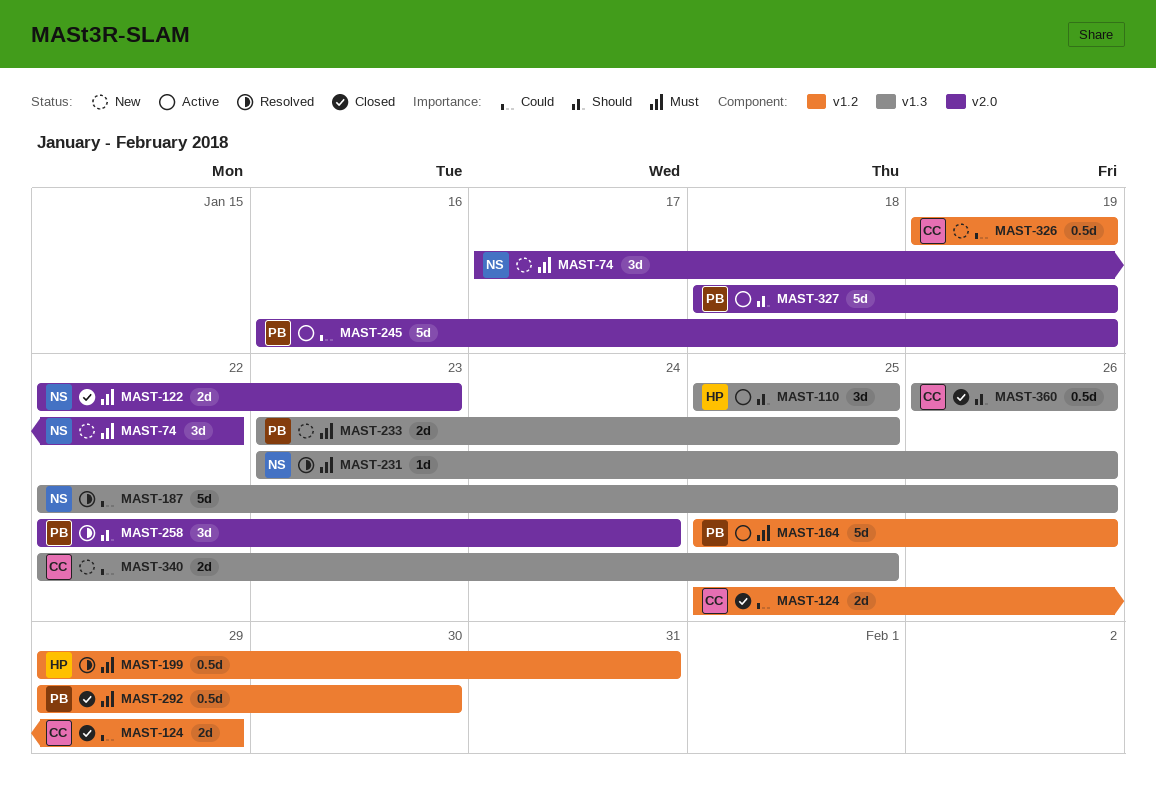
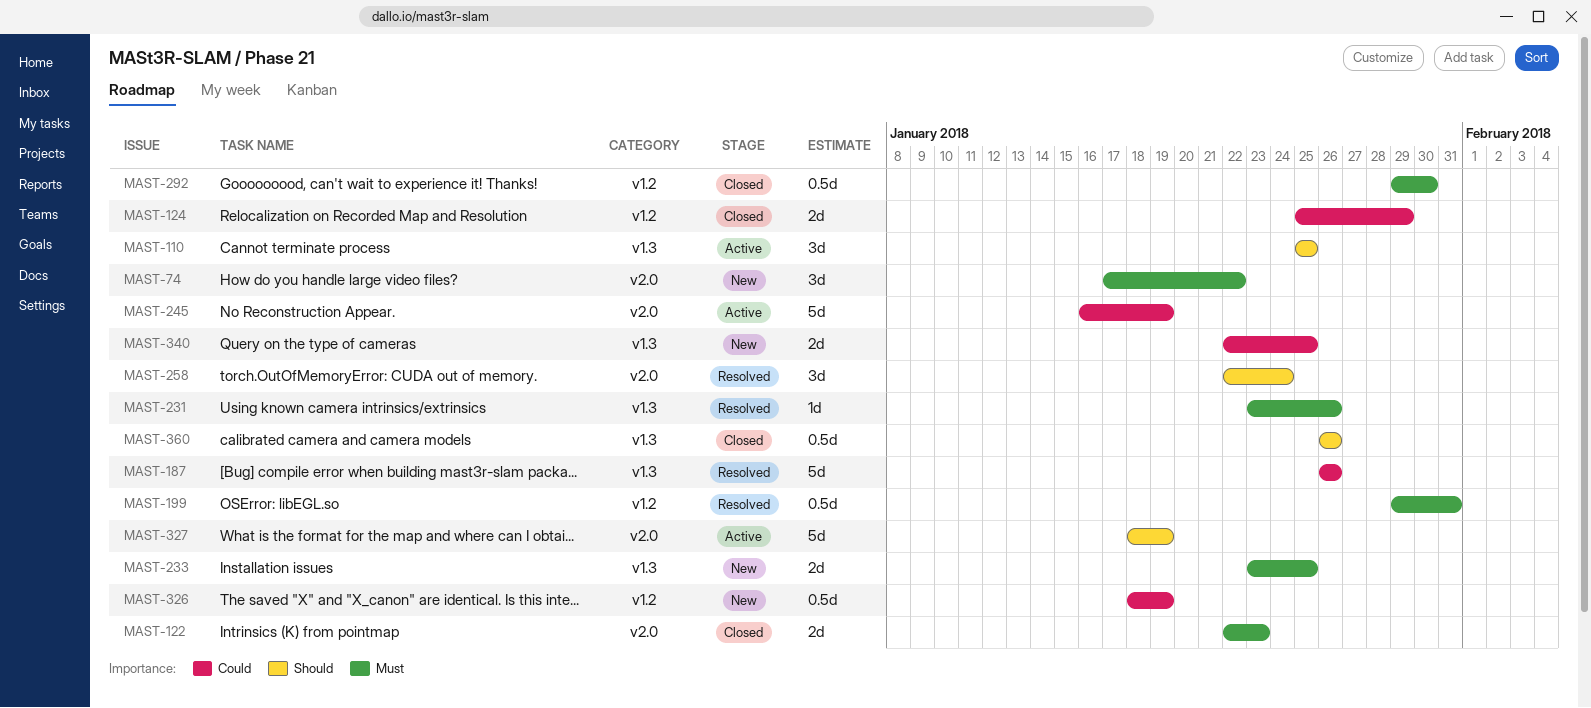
MAST-164: present -> none
MAST-187, start: Jan 22 -> Jan 26
MAST-326, start: Jan 19 -> Jan 18

